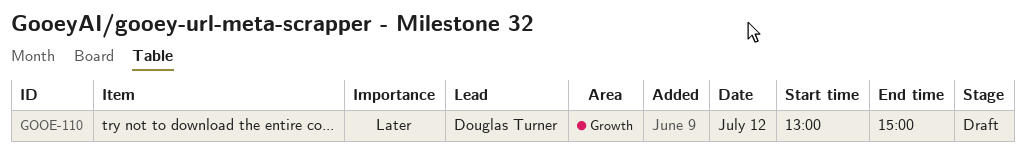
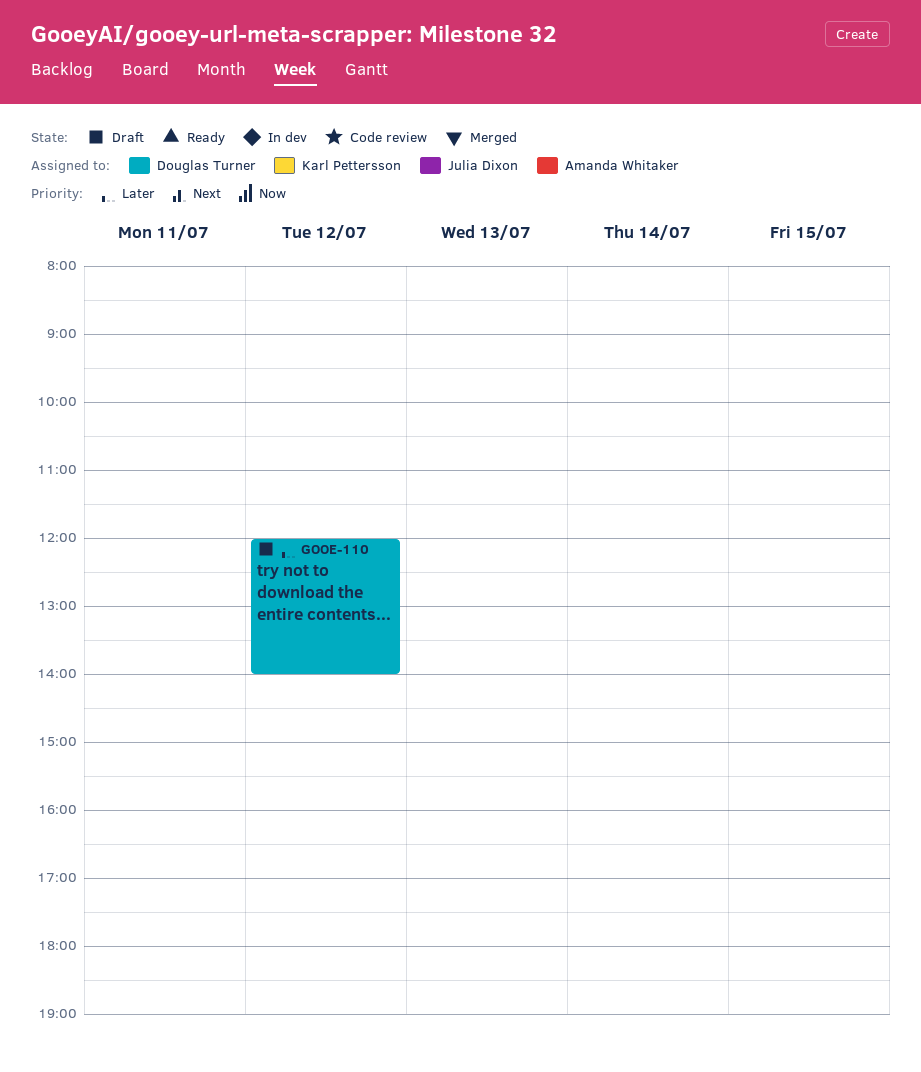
GOOE-110, begins: 13:00 -> 12:00
GOOE-110, ends: 15:00 -> 14:00

